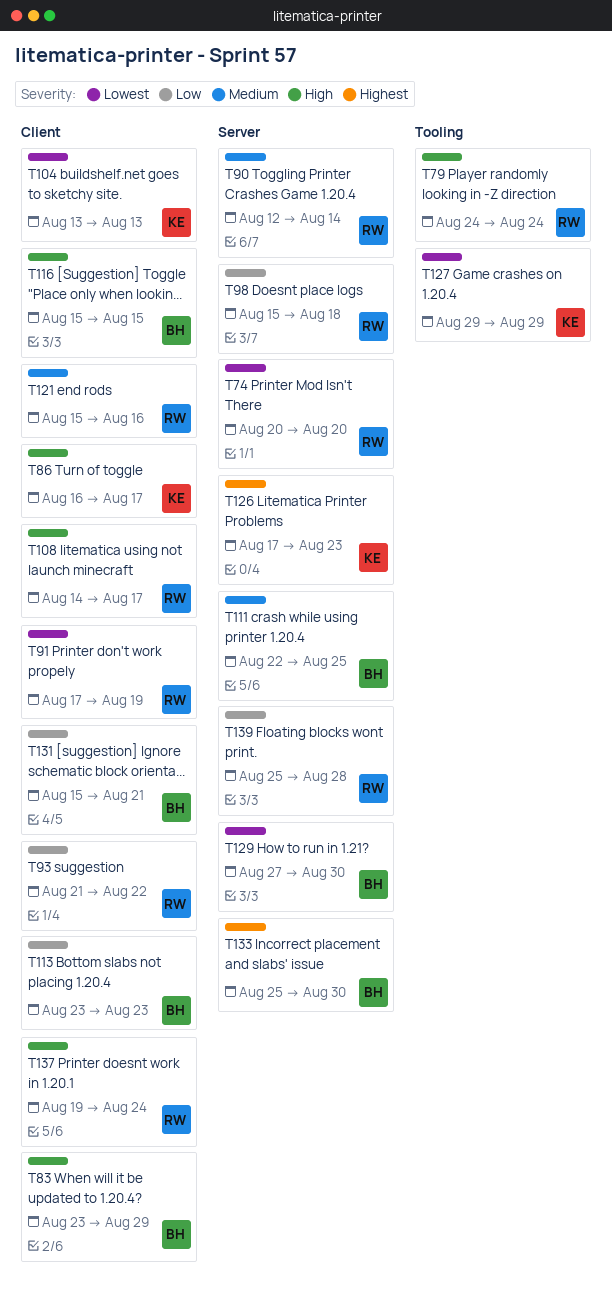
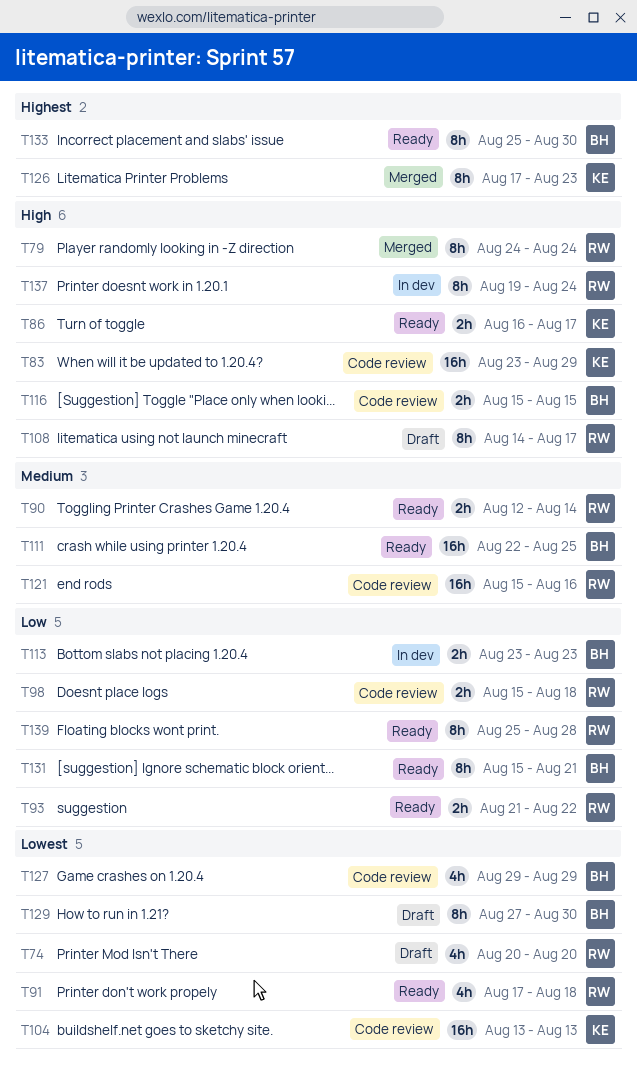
T83, owner: BH -> KE
T91, due: Aug 19 -> Aug 18
T127, owner: KE -> BH

